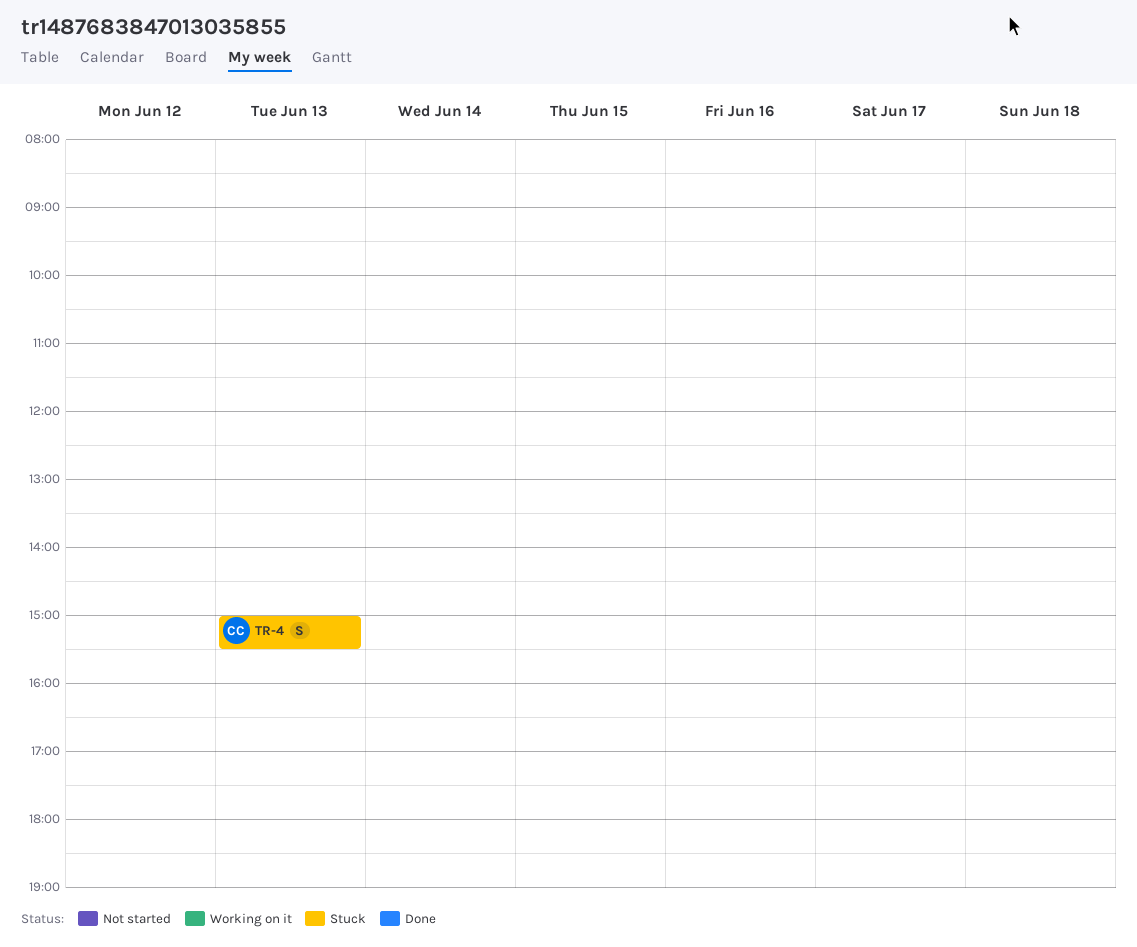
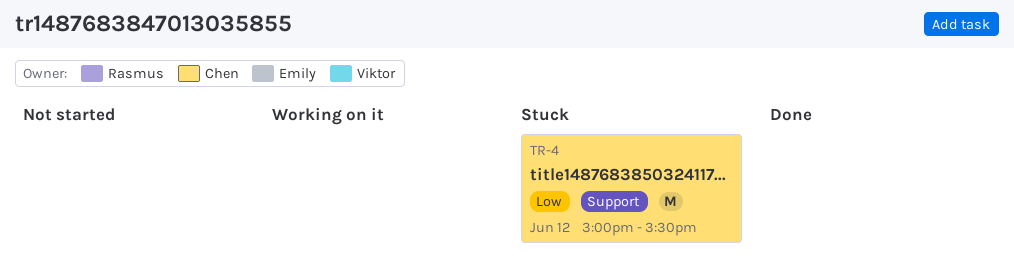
TR-4, estimate: S -> M
TR-4, day: Jun 13 -> Jun 12

